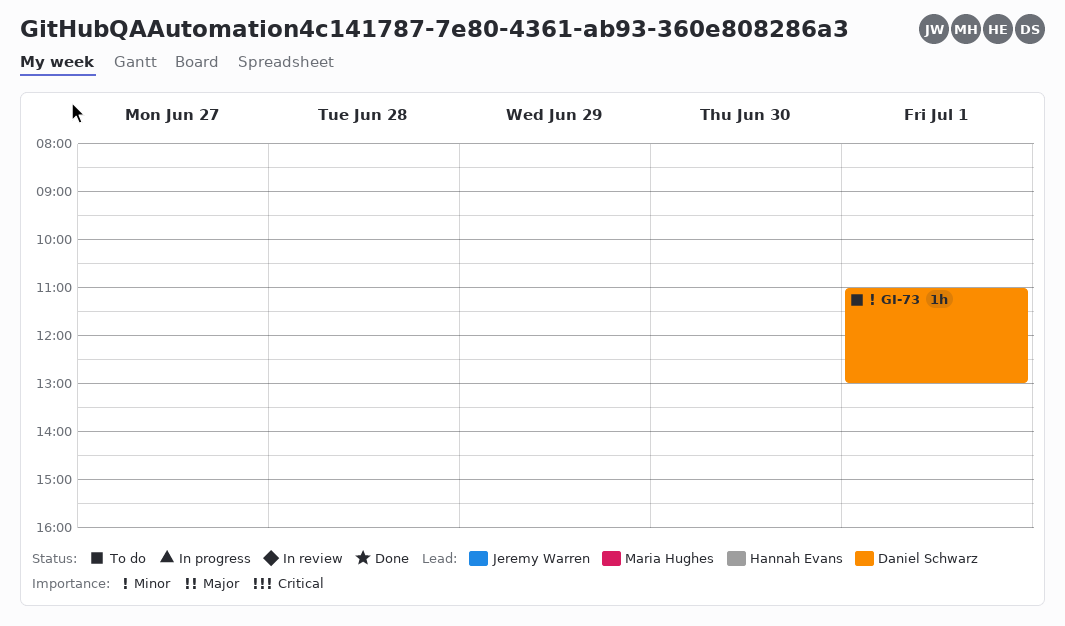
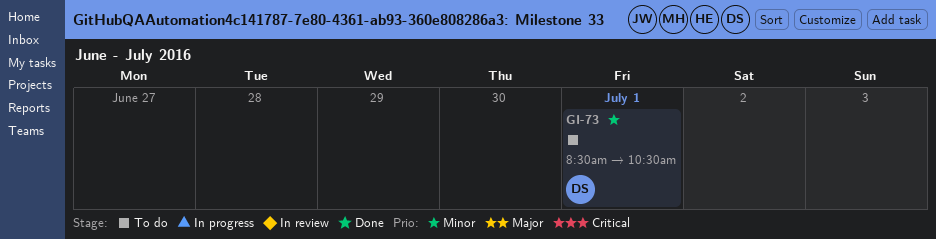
GI-73, begins: 11:00 -> 08:30
GI-73, ends: 13:00 -> 10:30

